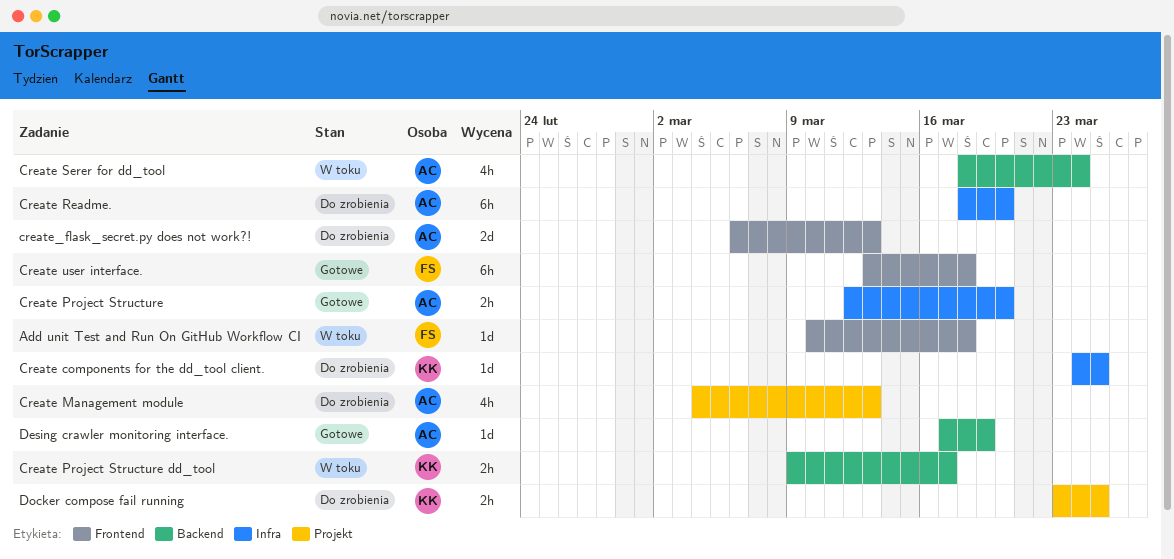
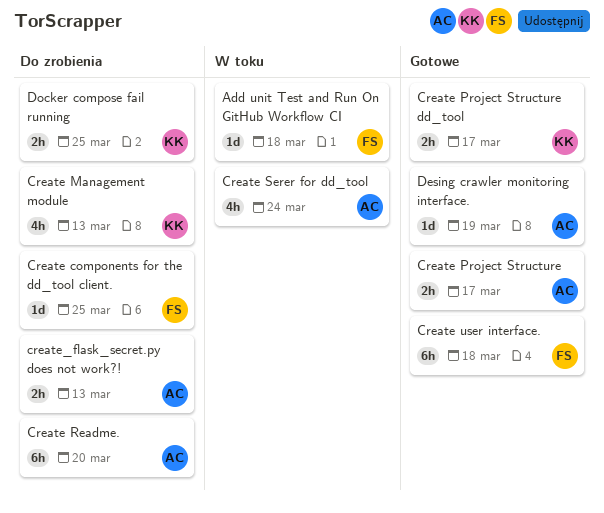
Create components for the dd_tool client., owner: KK -> FS
Create Management module, owner: AC -> KK
Create Project Structure, due: Mar 20 -> Mar 17
Create Project Structure dd_tool, status: W toku -> Gotowe
create_flask_secret.py does not work?!, estimate: 2d -> 2h

